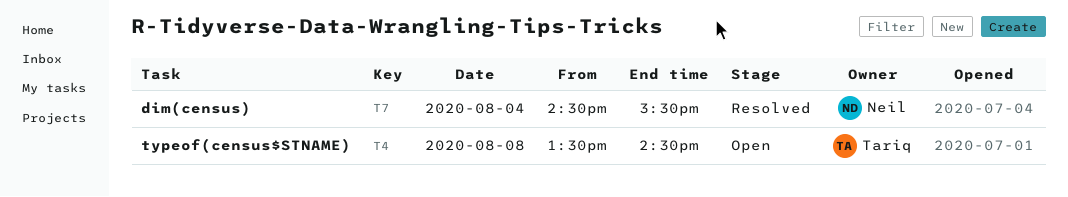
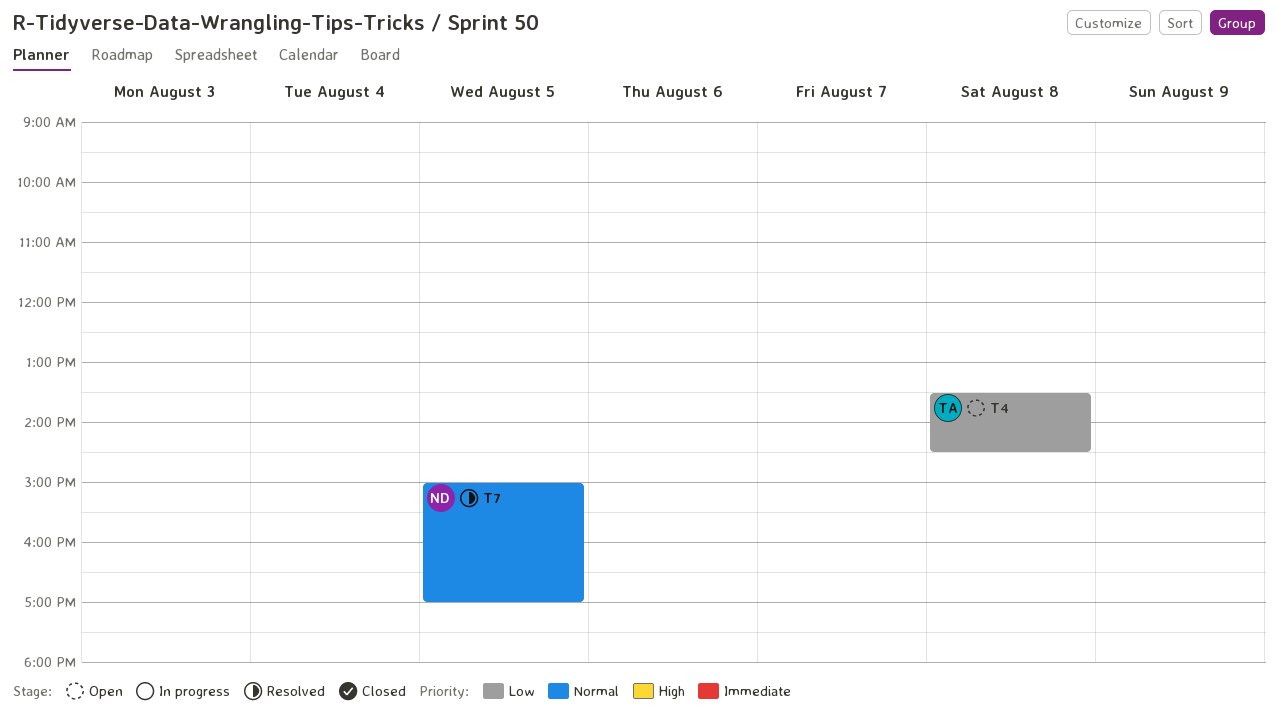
T7, day: Aug 4 -> Aug 5
T7, begins: 14:30 -> 15:00
T7, ends: 15:30 -> 17:00

